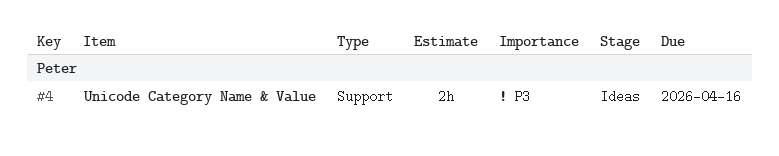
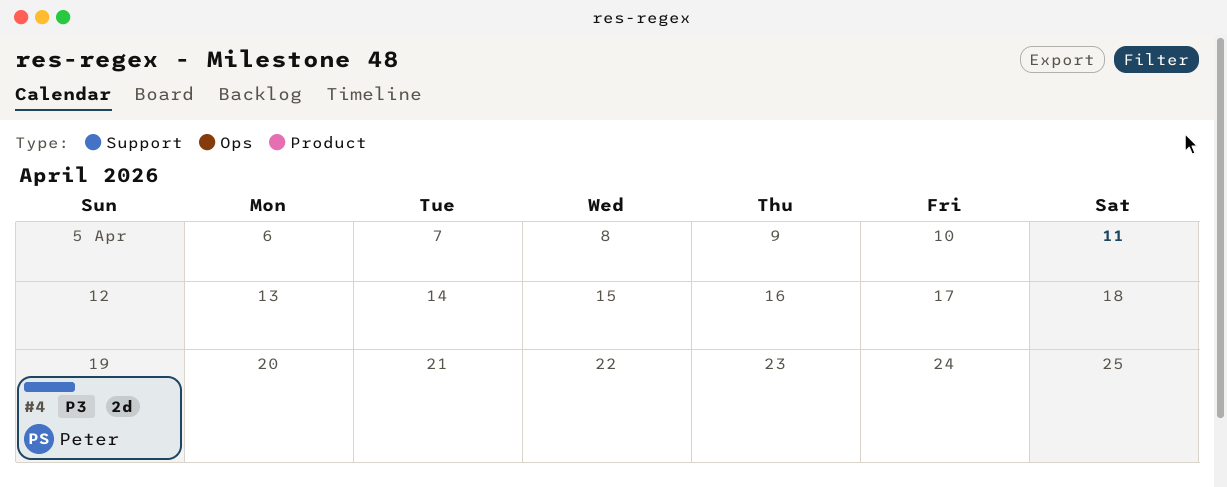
#4, estimate: 2h -> 2d
#4, due: Apr 16 -> Apr 19

